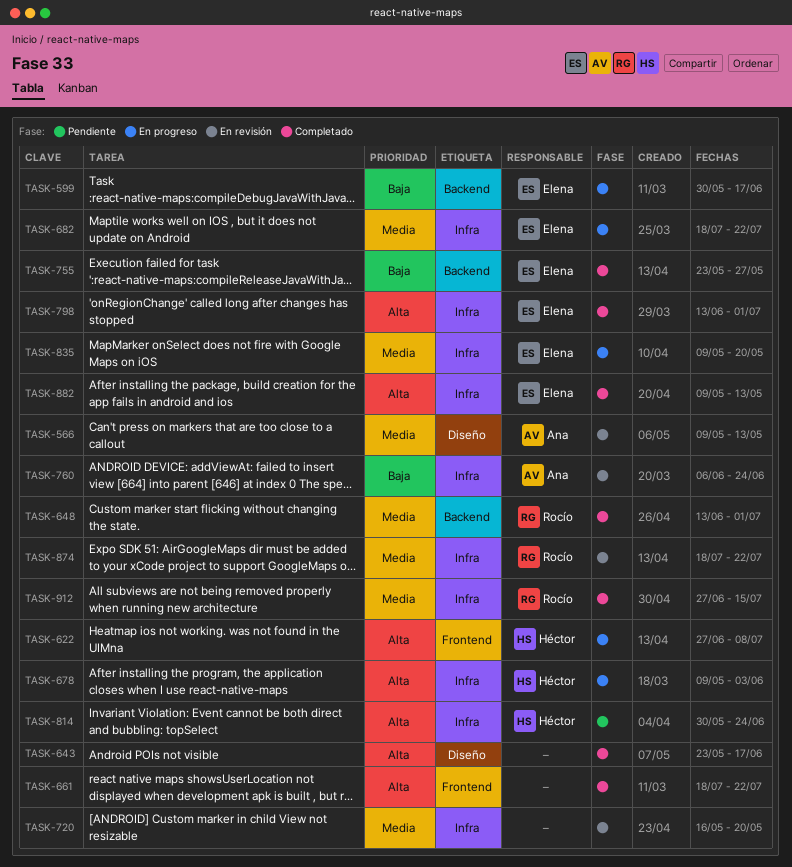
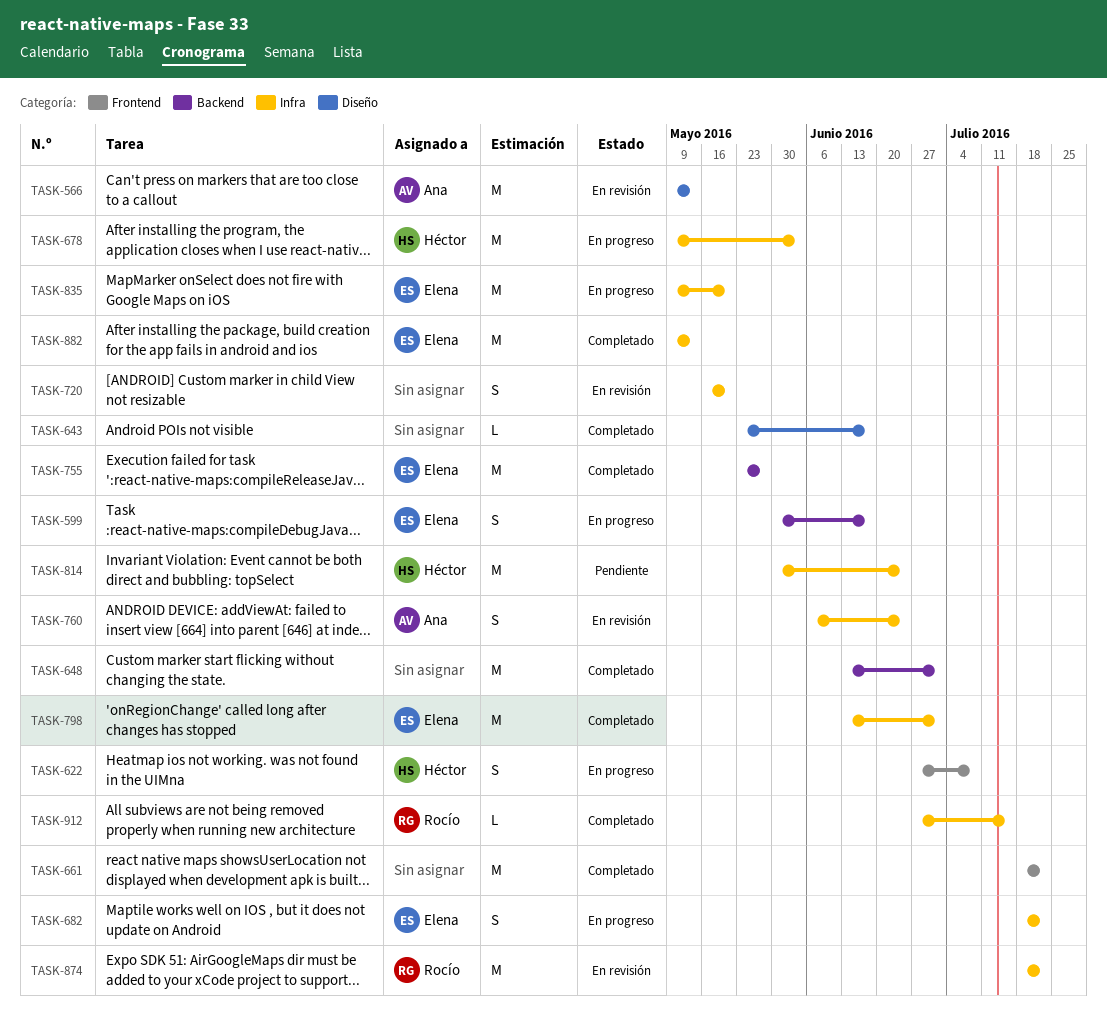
TASK-648, owner: Rocío -> none

